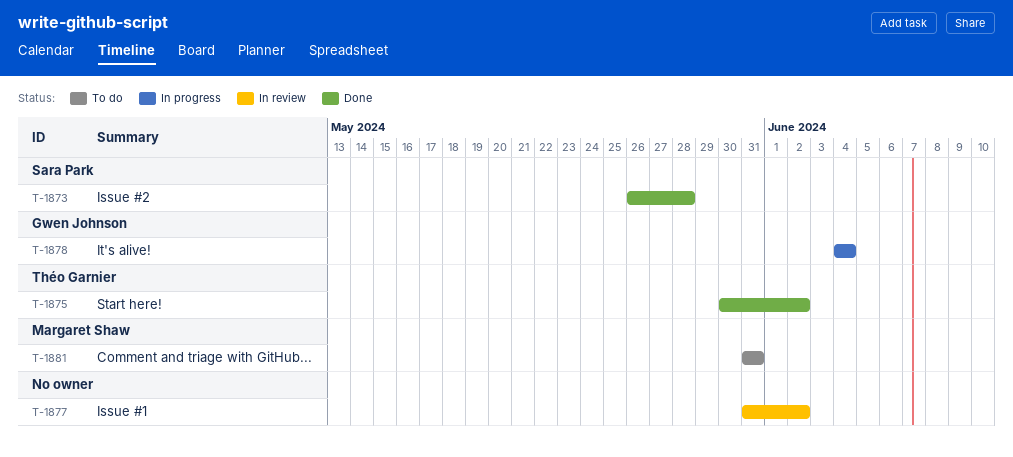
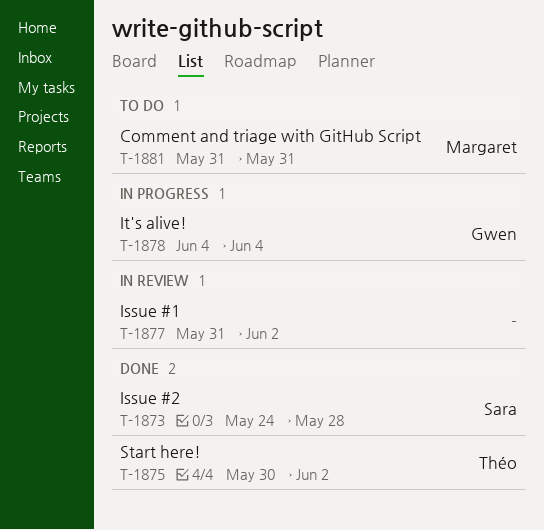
T-1873, start: May 26 -> May 24

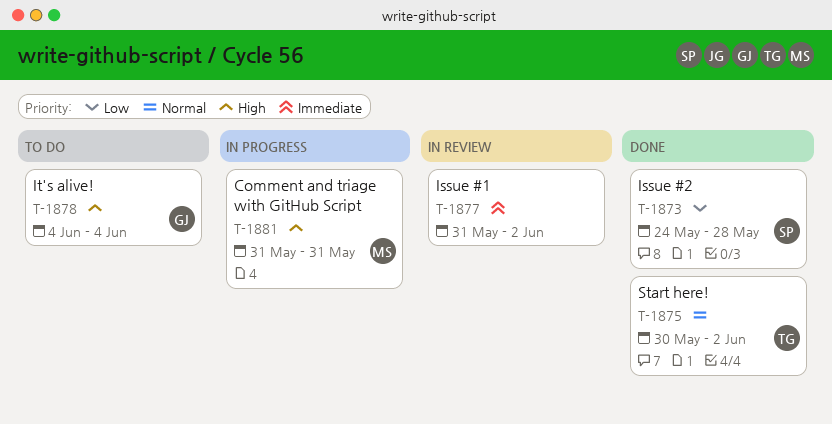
T-1878, status: In progress -> To do
T-1881, status: To do -> In progress

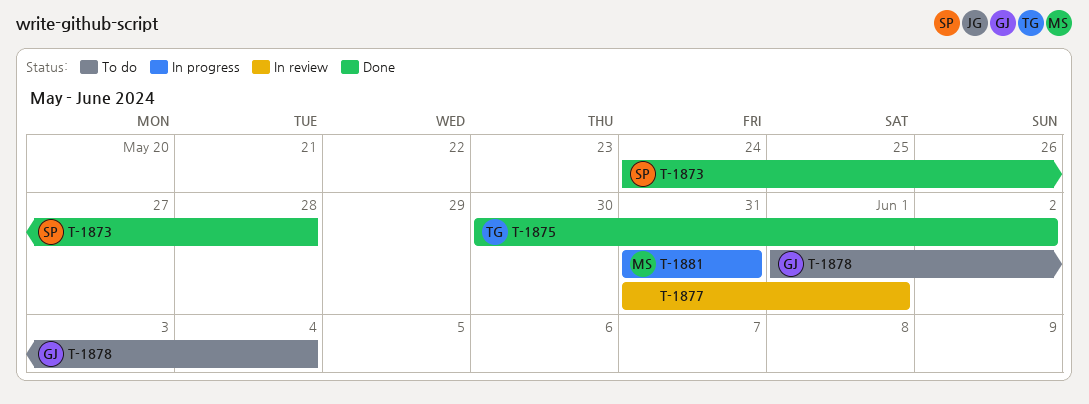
T-1877, due: Jun 2 -> Jun 1
T-1878, start: Jun 4 -> Jun 1

